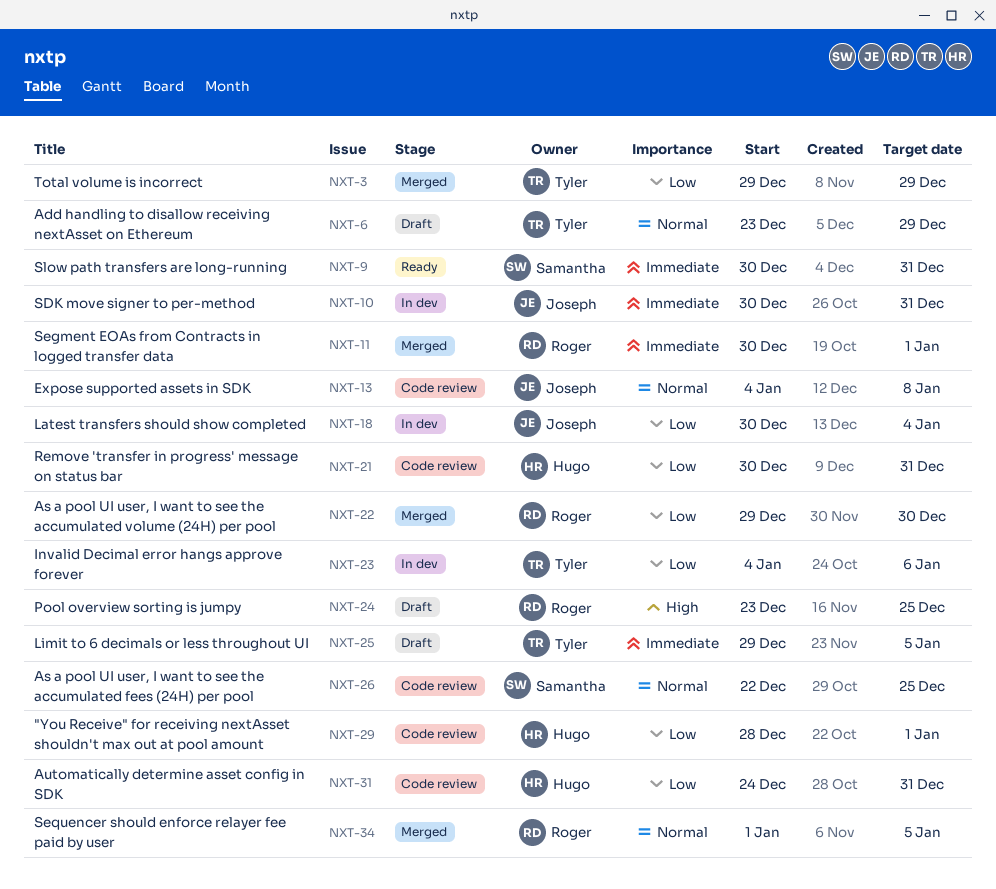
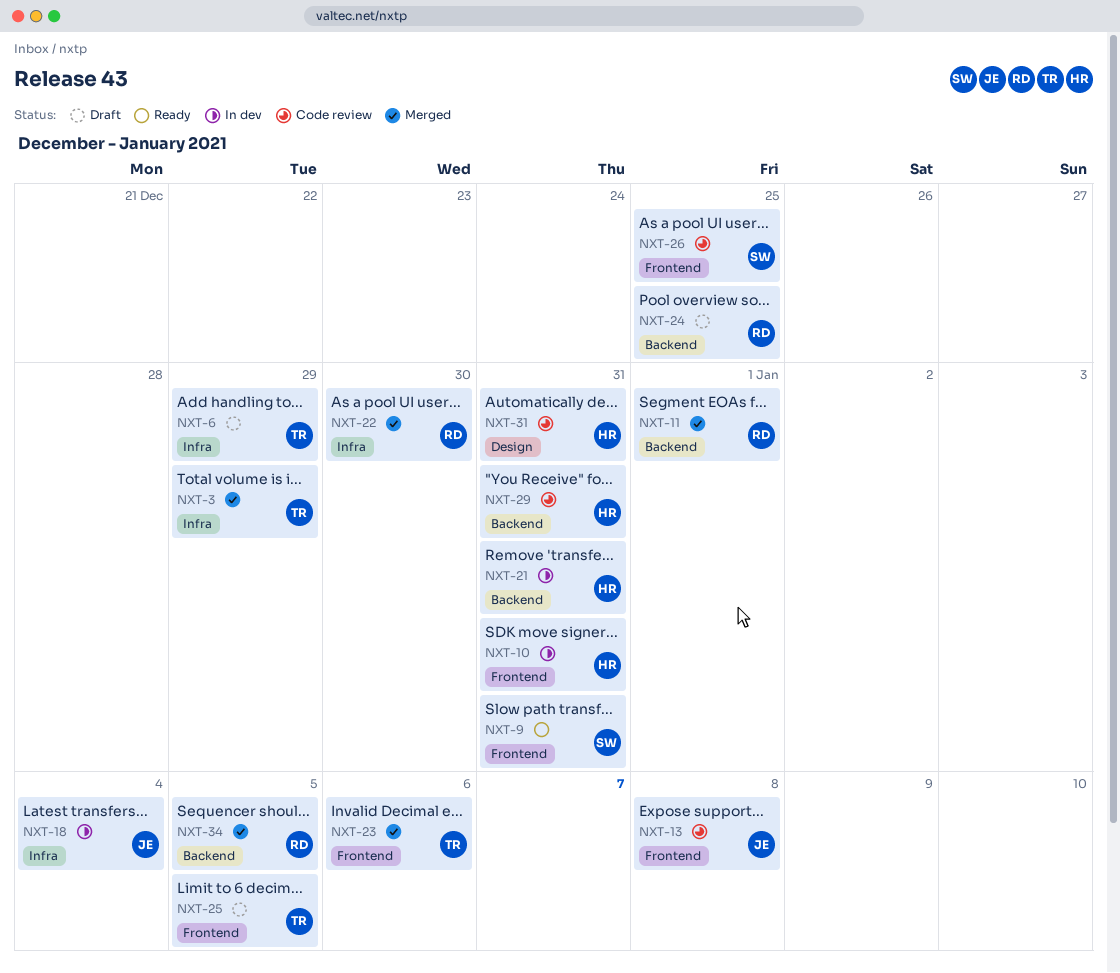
NXT-10, owner: Joseph -> Hugo
NXT-21, status: Code review -> In dev
NXT-23, status: In dev -> Merged
NXT-29, due: Jan 1 -> Dec 31

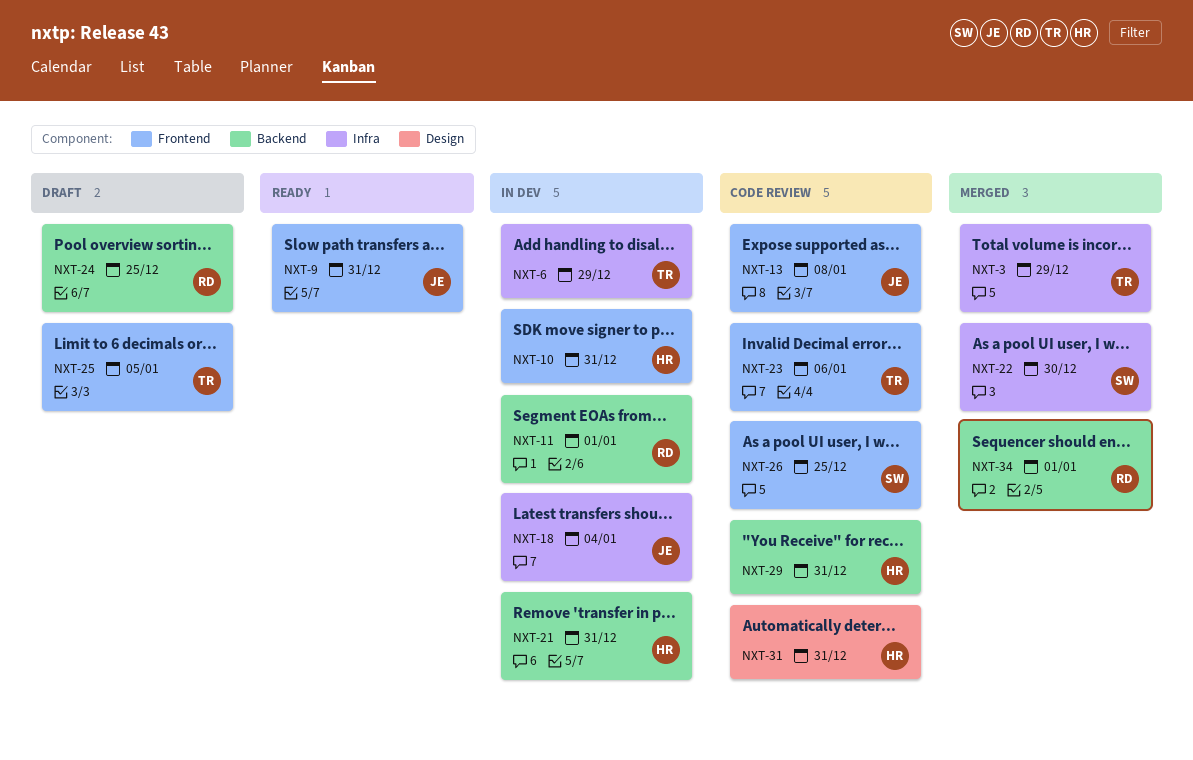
NXT-6, status: Draft -> In dev
NXT-9, owner: SW -> JE
NXT-11, status: Merged -> In dev
NXT-22, owner: RD -> SW
NXT-23, status: Merged -> Code review
NXT-34, due: Jan 5 -> Jan 1

